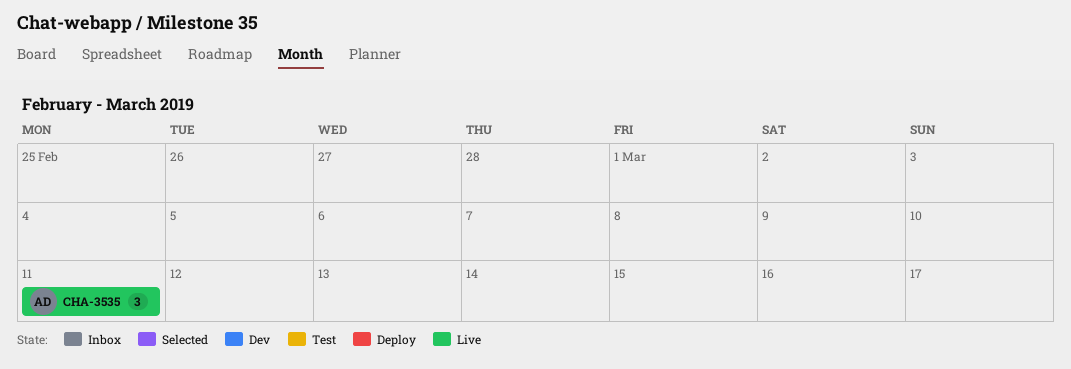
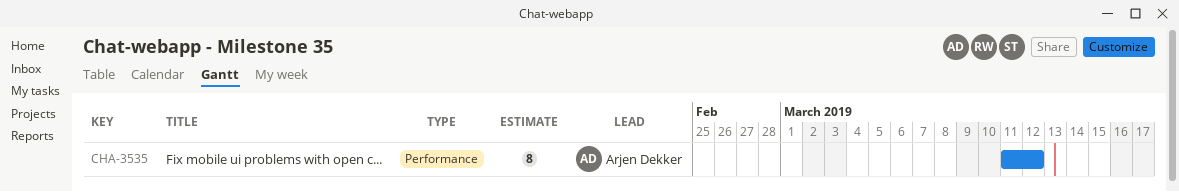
CHA-3535, estimate: 3 -> 8
CHA-3535, due: Mar 11 -> Mar 12

